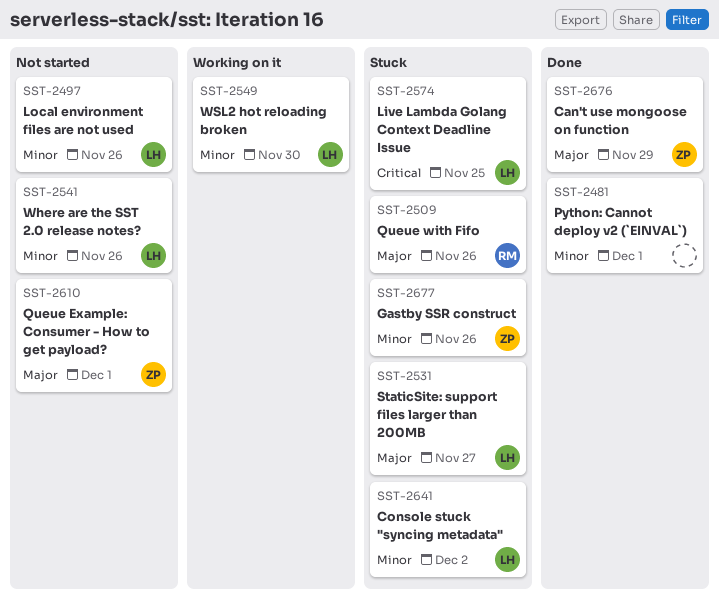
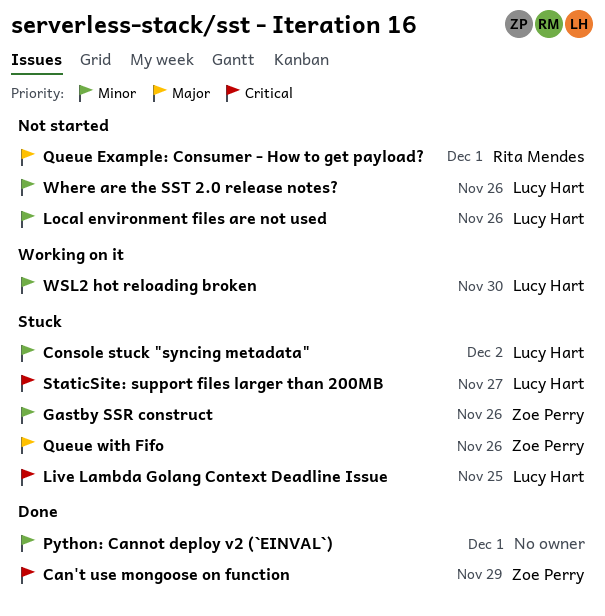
Can't use mongoose on function, priority: Major -> Critical
Queue Example: Consumer - How to get payload?, owner: Zoe Perry -> Rita Mendes
Queue with Fifo, owner: Rita Mendes -> Zoe Perry
StaticSite: support files larger than 200MB, priority: Major -> Critical

